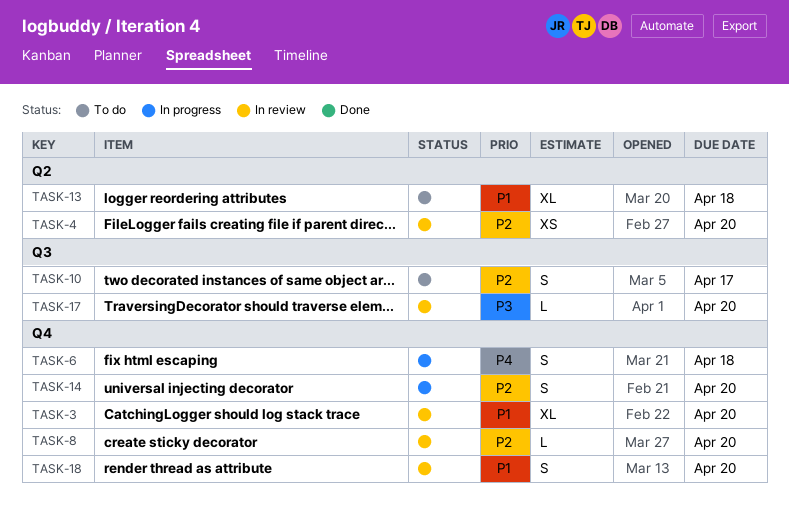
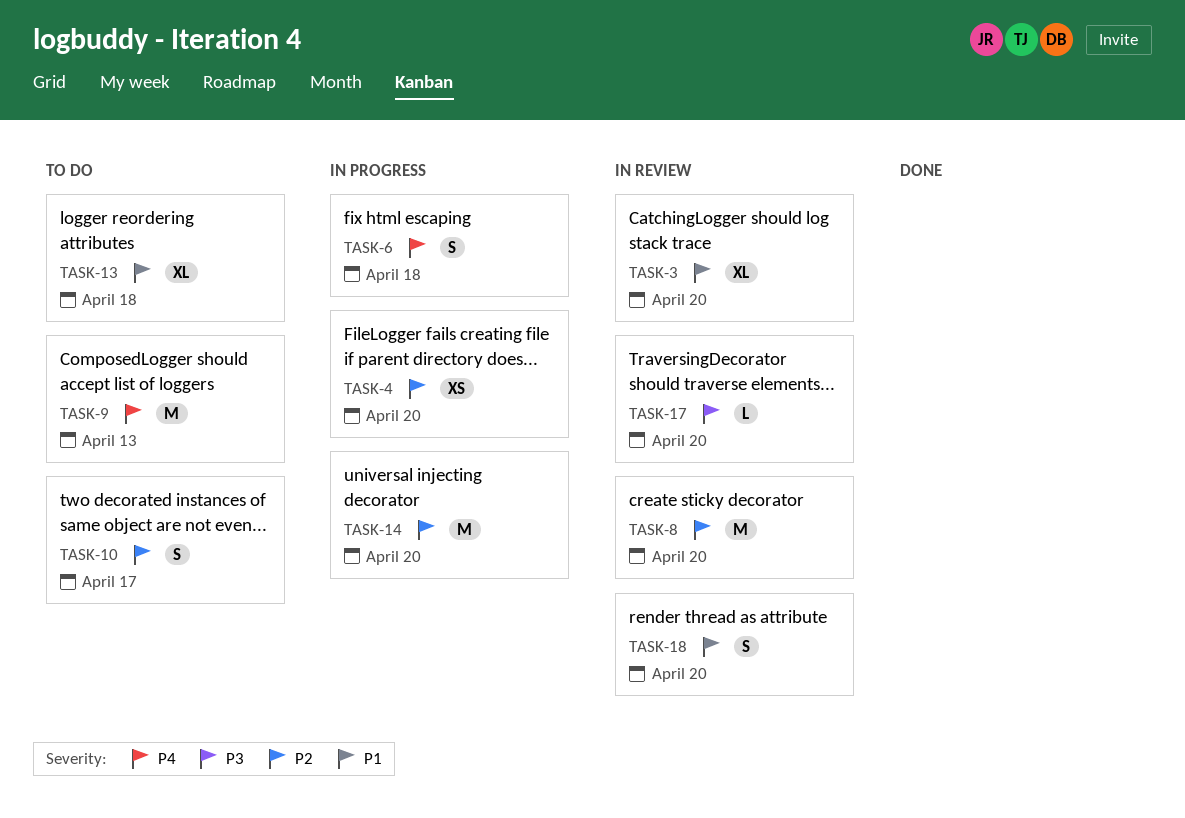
TASK-4, status: In review -> In progress
TASK-8, estimate: L -> M
TASK-9: none -> present
TASK-14, estimate: S -> M

